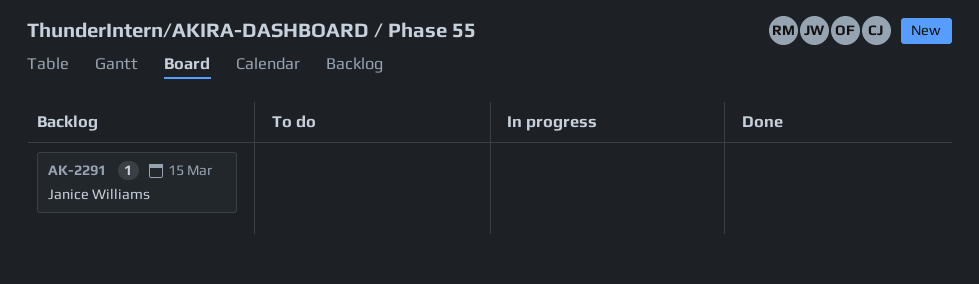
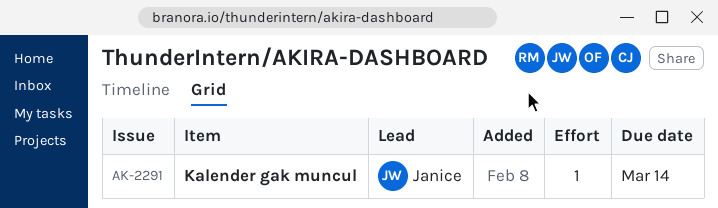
AK-2291, due: Mar 15 -> Mar 14

